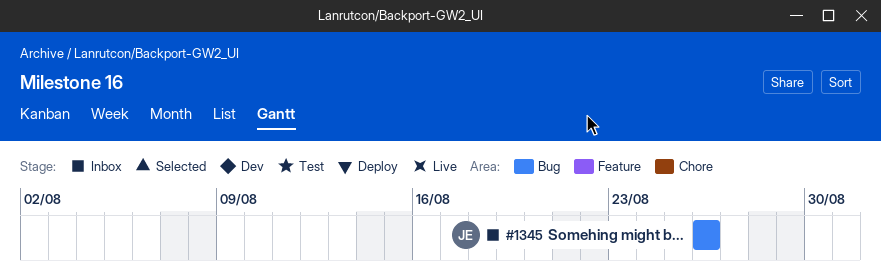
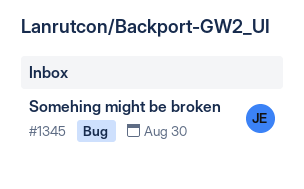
#1345, due: Aug 26 -> Aug 30

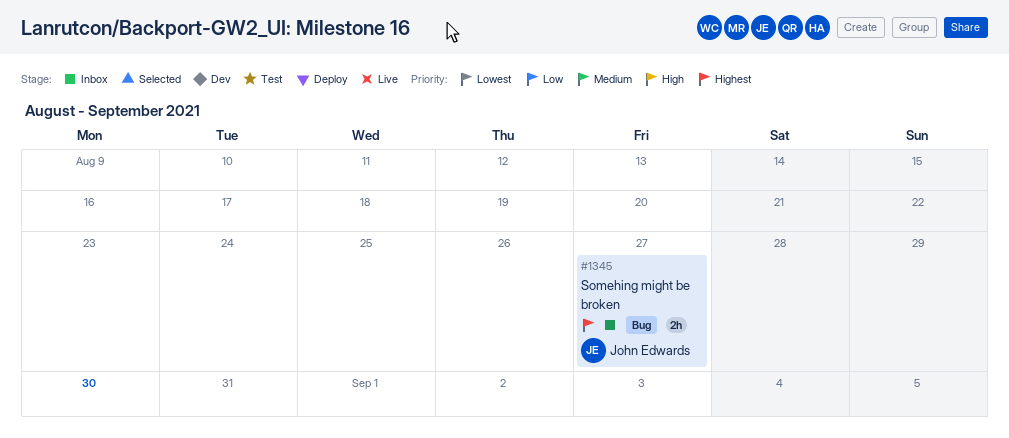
#1345, due: Aug 30 -> Aug 27

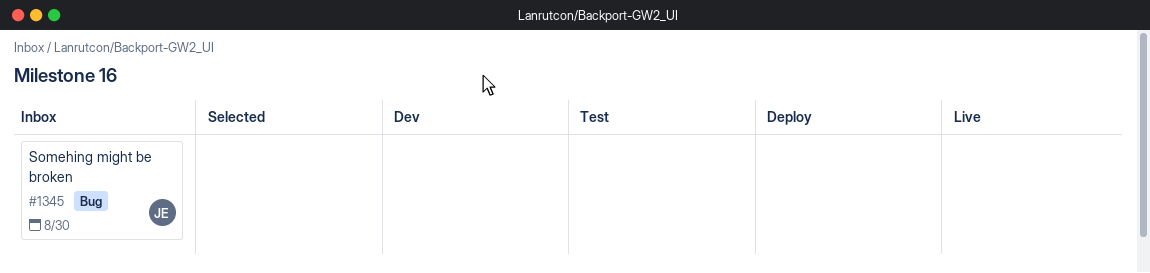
#1345, due: Aug 27 -> Aug 30

